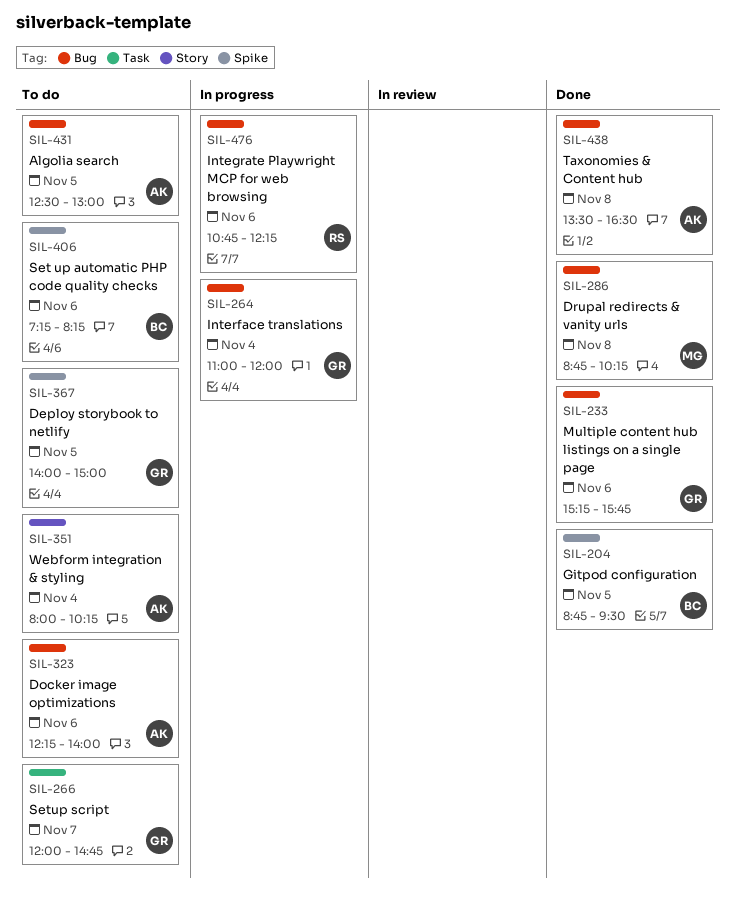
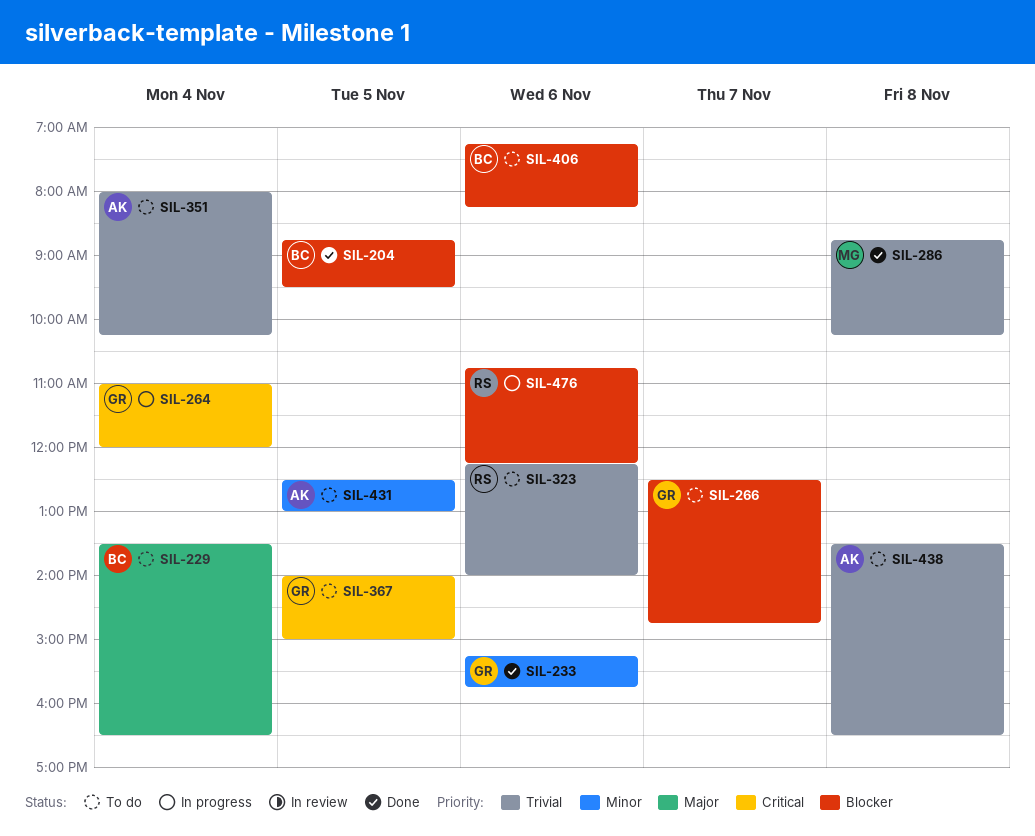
SIL-229: none -> present
SIL-266, begins: 12:00 -> 12:30
SIL-323, owner: AK -> RS
SIL-438, status: Done -> To do

